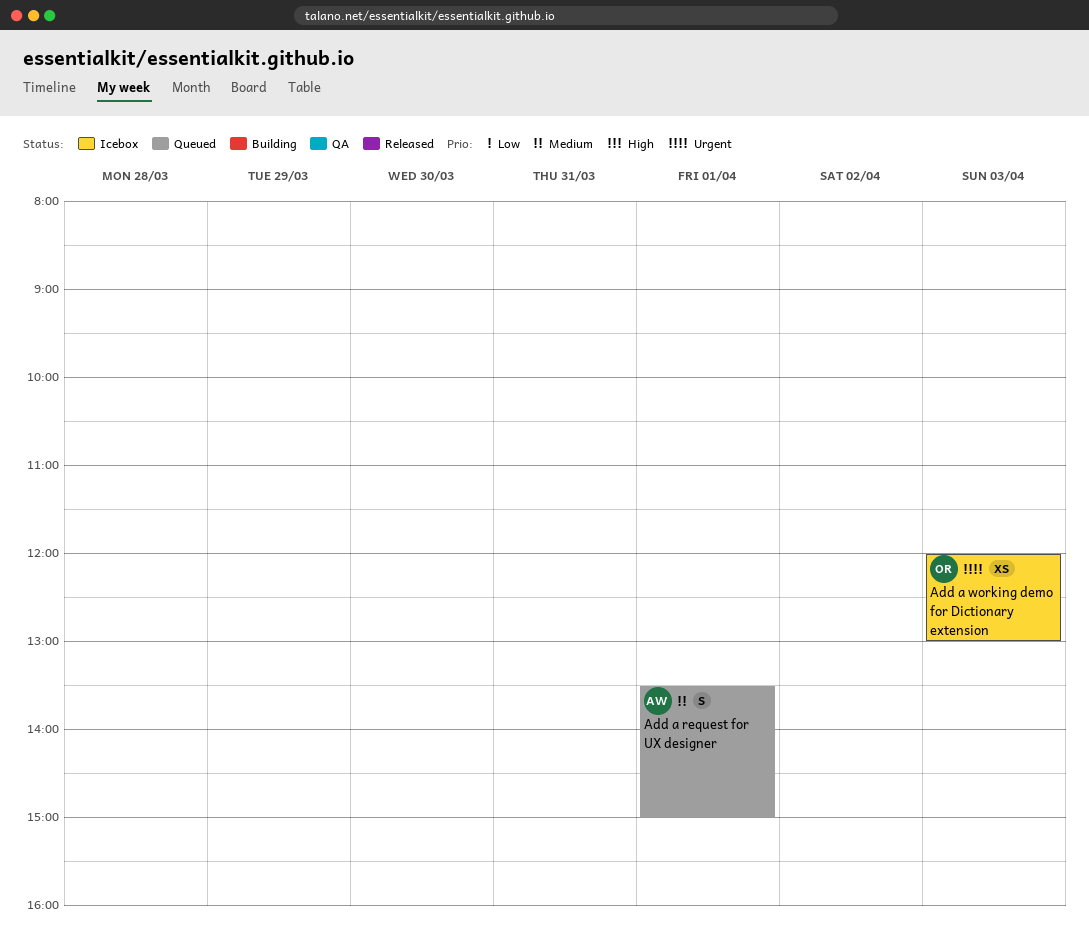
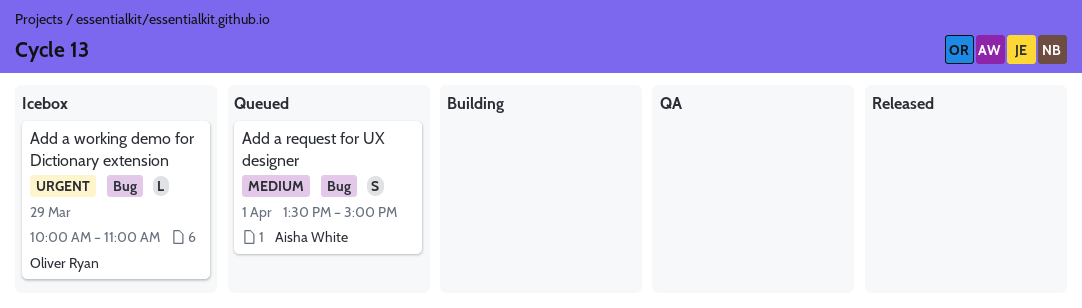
Add a working demo for Dictionary extension, estimate: XS -> L
Add a working demo for Dictionary extension, day: Apr 3 -> Mar 29
Add a working demo for Dictionary extension, begins: 12:00 -> 10:00
Add a working demo for Dictionary extension, ends: 13:00 -> 11:00

